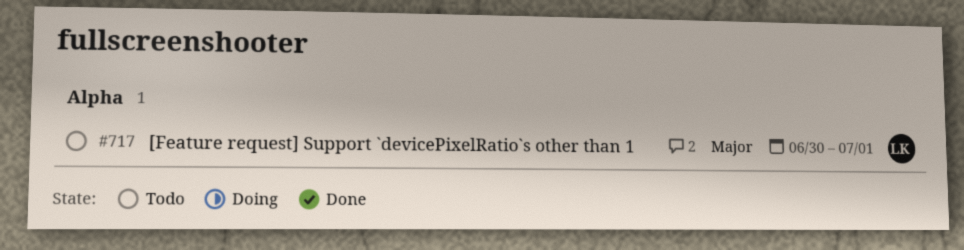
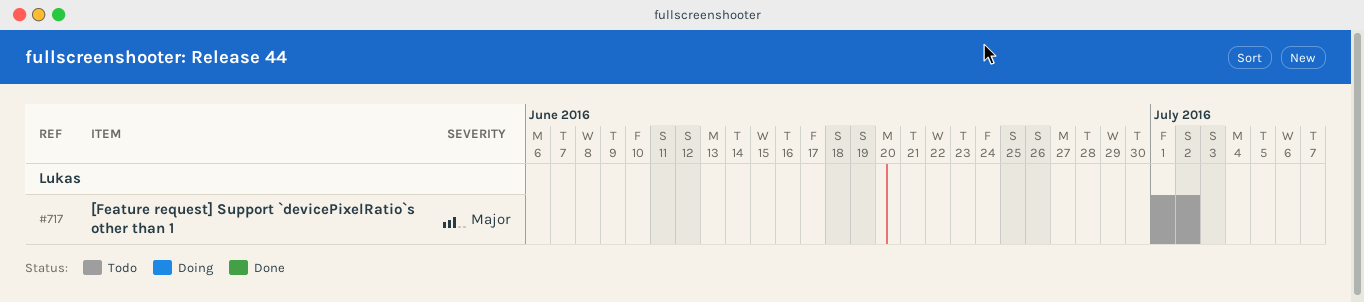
#717, start: Jun 30 -> Jul 1
#717, due: Jul 1 -> Jul 2

